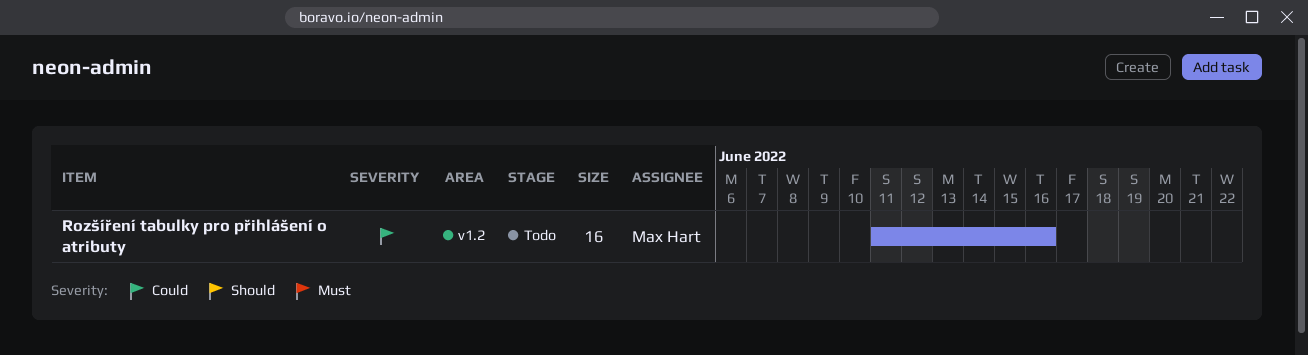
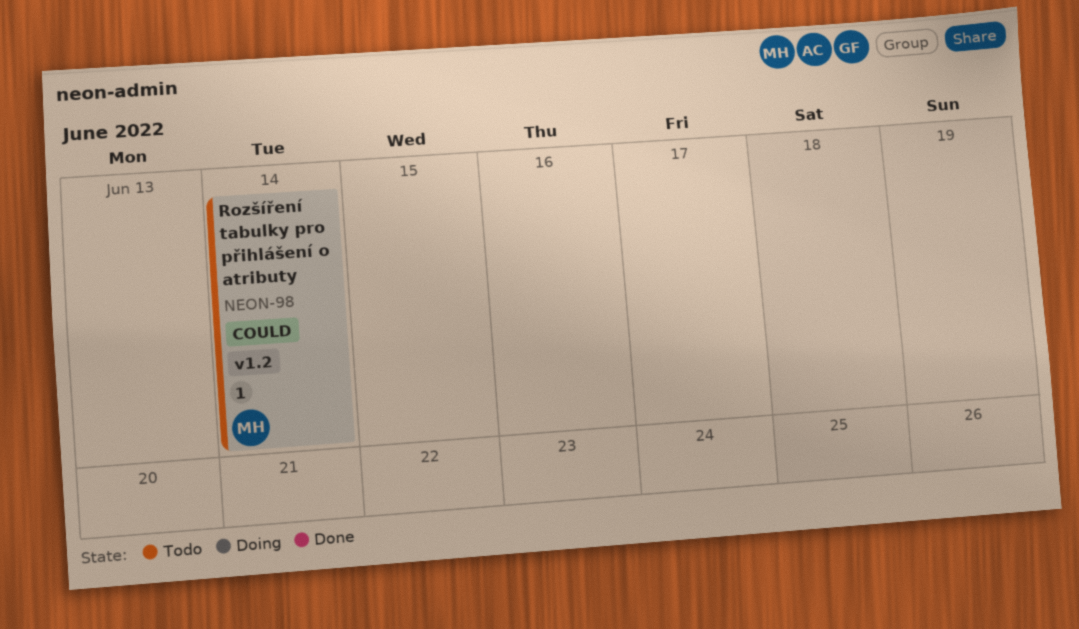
Rozšíření tabulky pro přihlášení o atributy, estimate: 16 -> 1
Rozšíření tabulky pro přihlášení o atributy, due: Jun 16 -> Jun 14

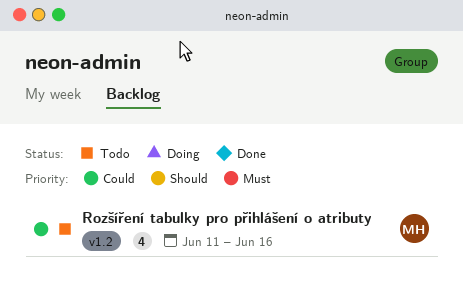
Rozšíření tabulky pro přihlášení o atributy, estimate: 1 -> 4
Rozšíření tabulky pro přihlášení o atributy, due: Jun 14 -> Jun 16

